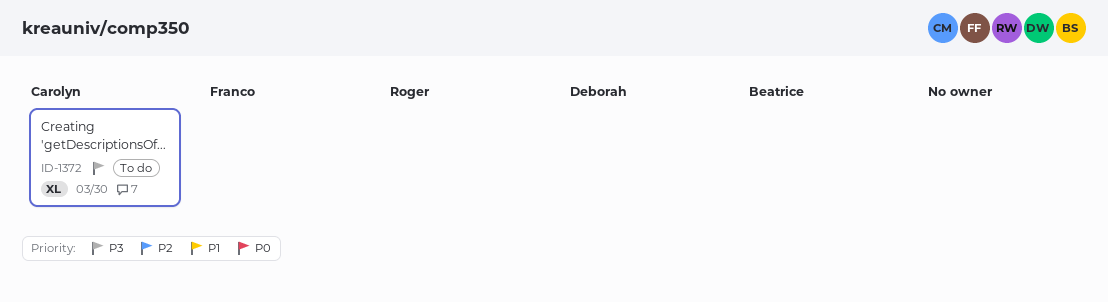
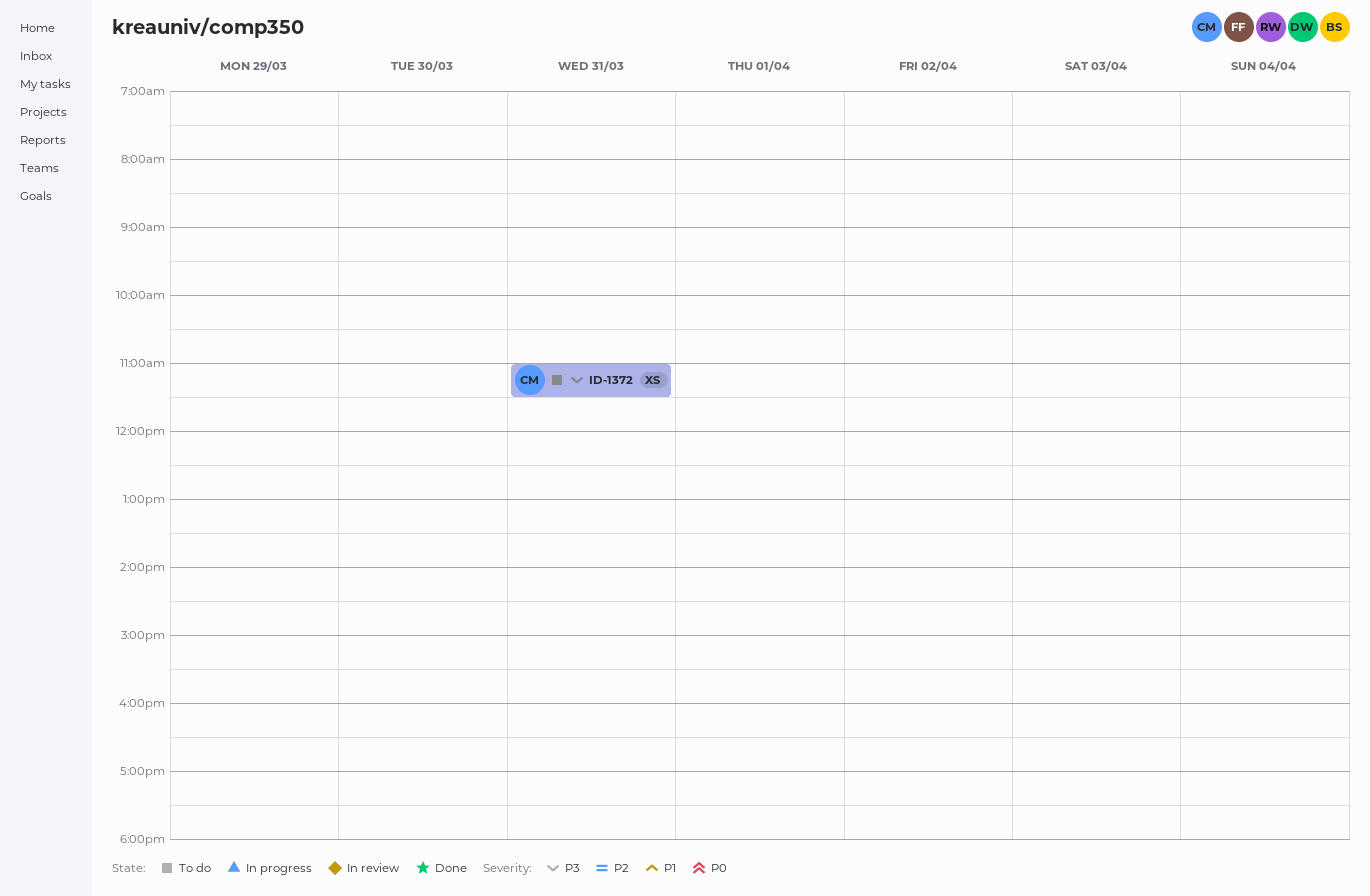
ID-1372, estimate: XL -> XS
ID-1372, day: Mar 30 -> Mar 31

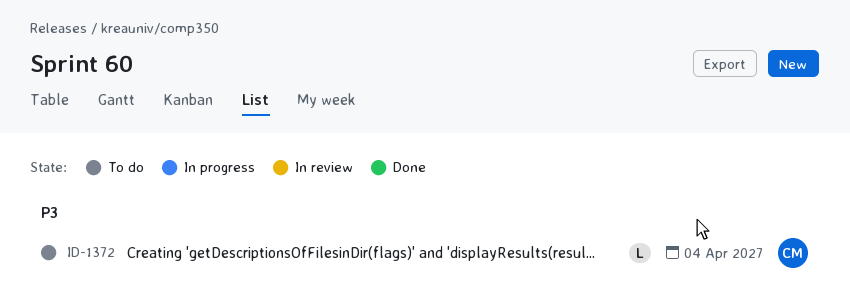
ID-1372, estimate: XS -> L
ID-1372, day: Mar 31 -> Apr 4

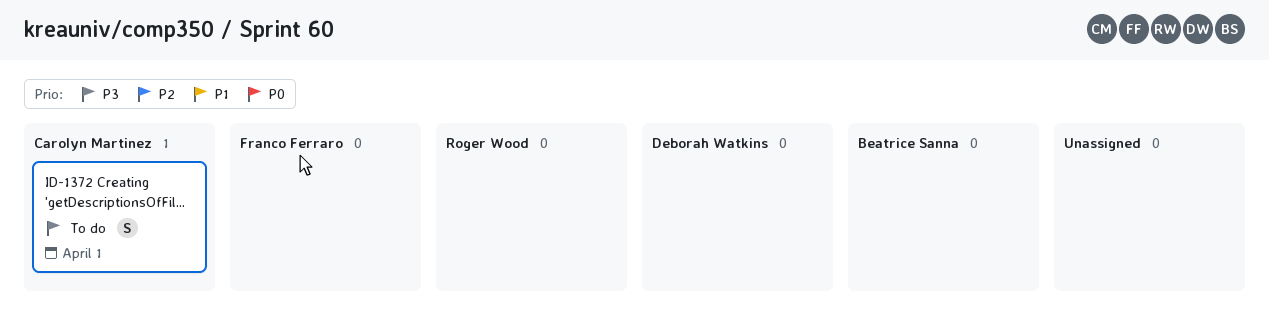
ID-1372, estimate: L -> S
ID-1372, day: Apr 4 -> Apr 1

